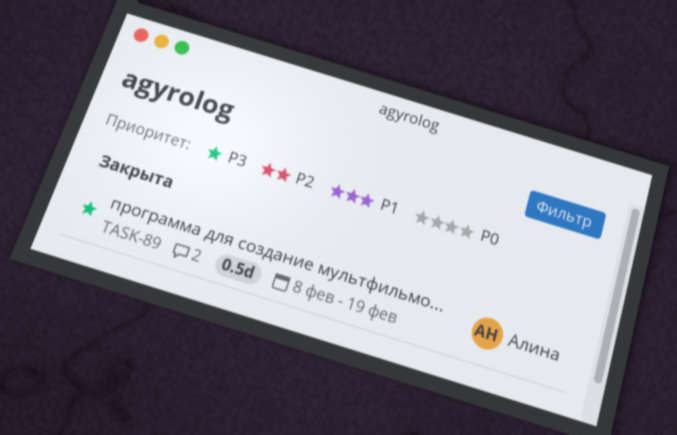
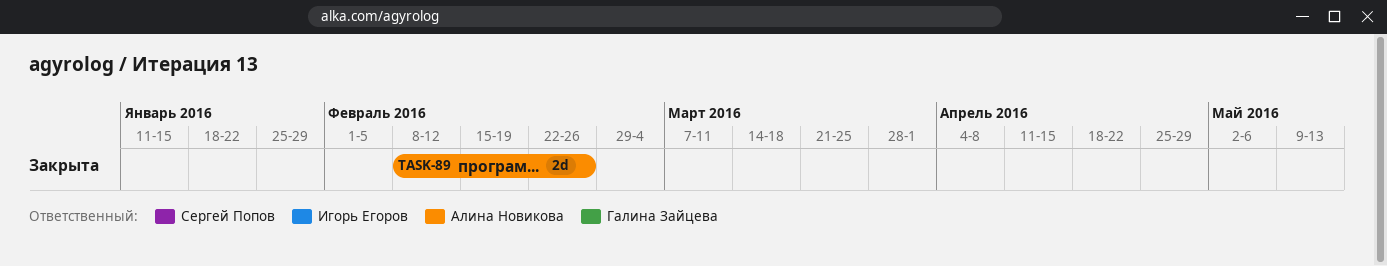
TASK-89, estimate: 0.5d -> 2d
TASK-89, due: Feb 19 -> Feb 26

